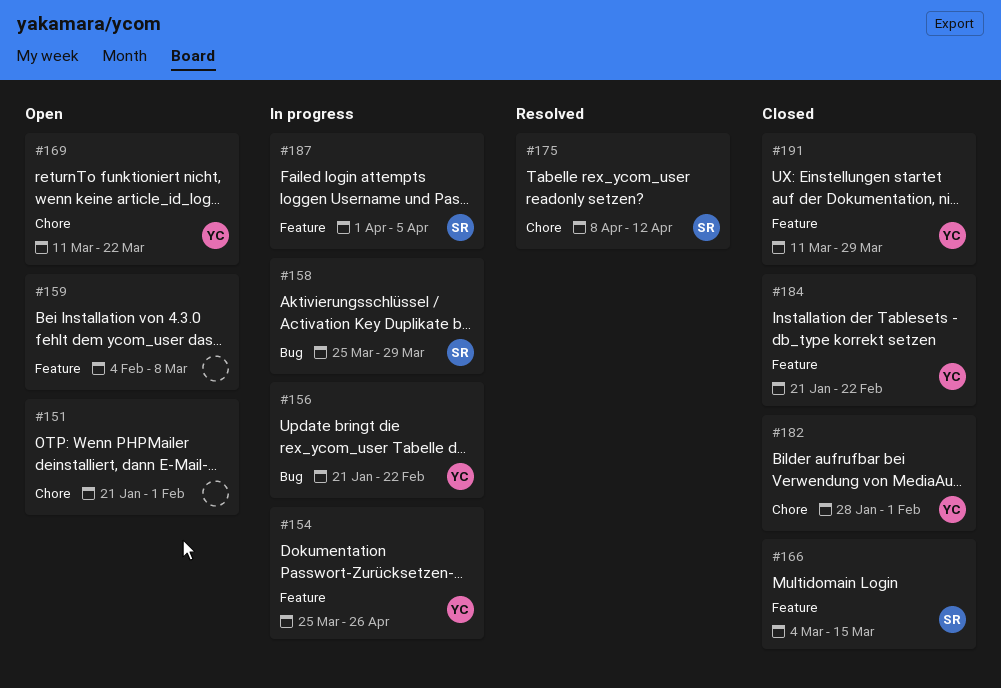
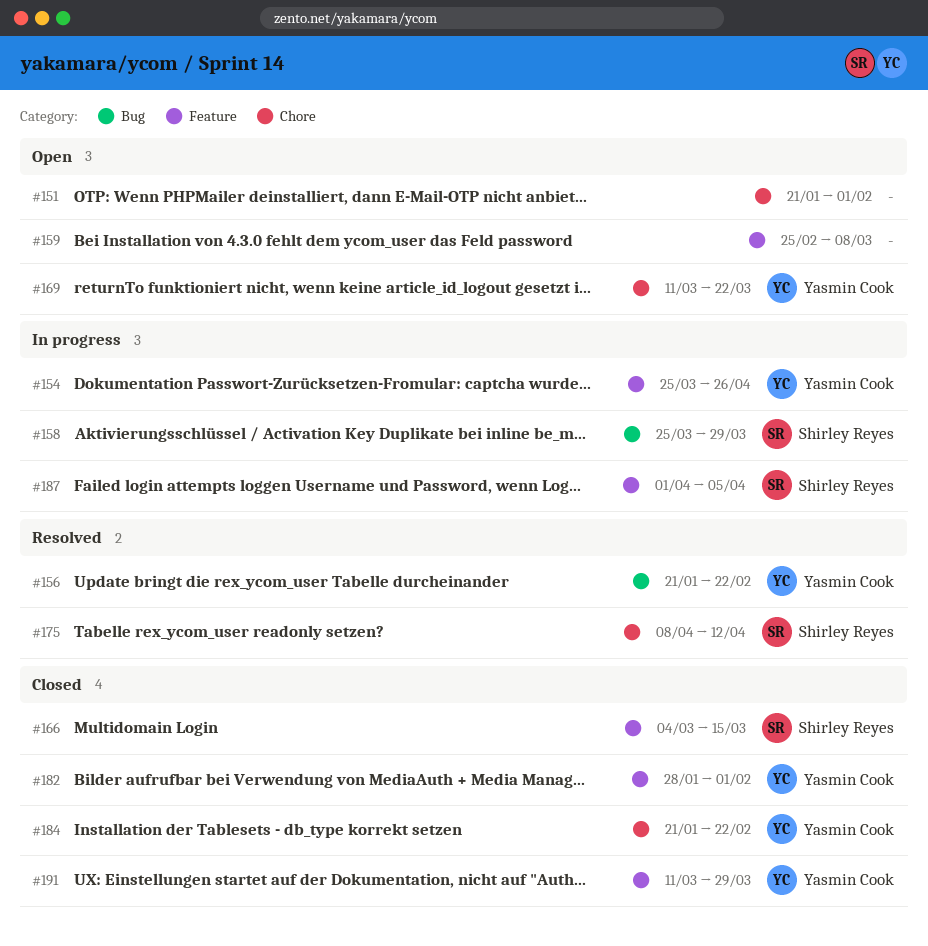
#156, status: In progress -> Resolved
#159, start: Feb 4 -> Feb 25
#182, label: Chore -> Feature
#184, label: Feature -> Chore

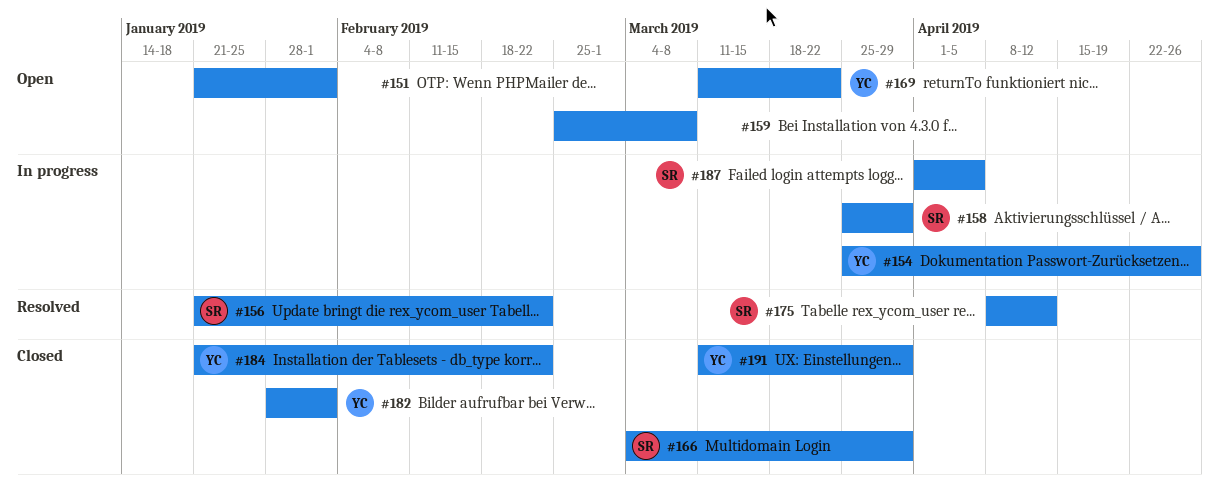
#156, owner: Yasmin Cook -> Shirley Reyes
#166, due: Mar 15 -> Mar 29

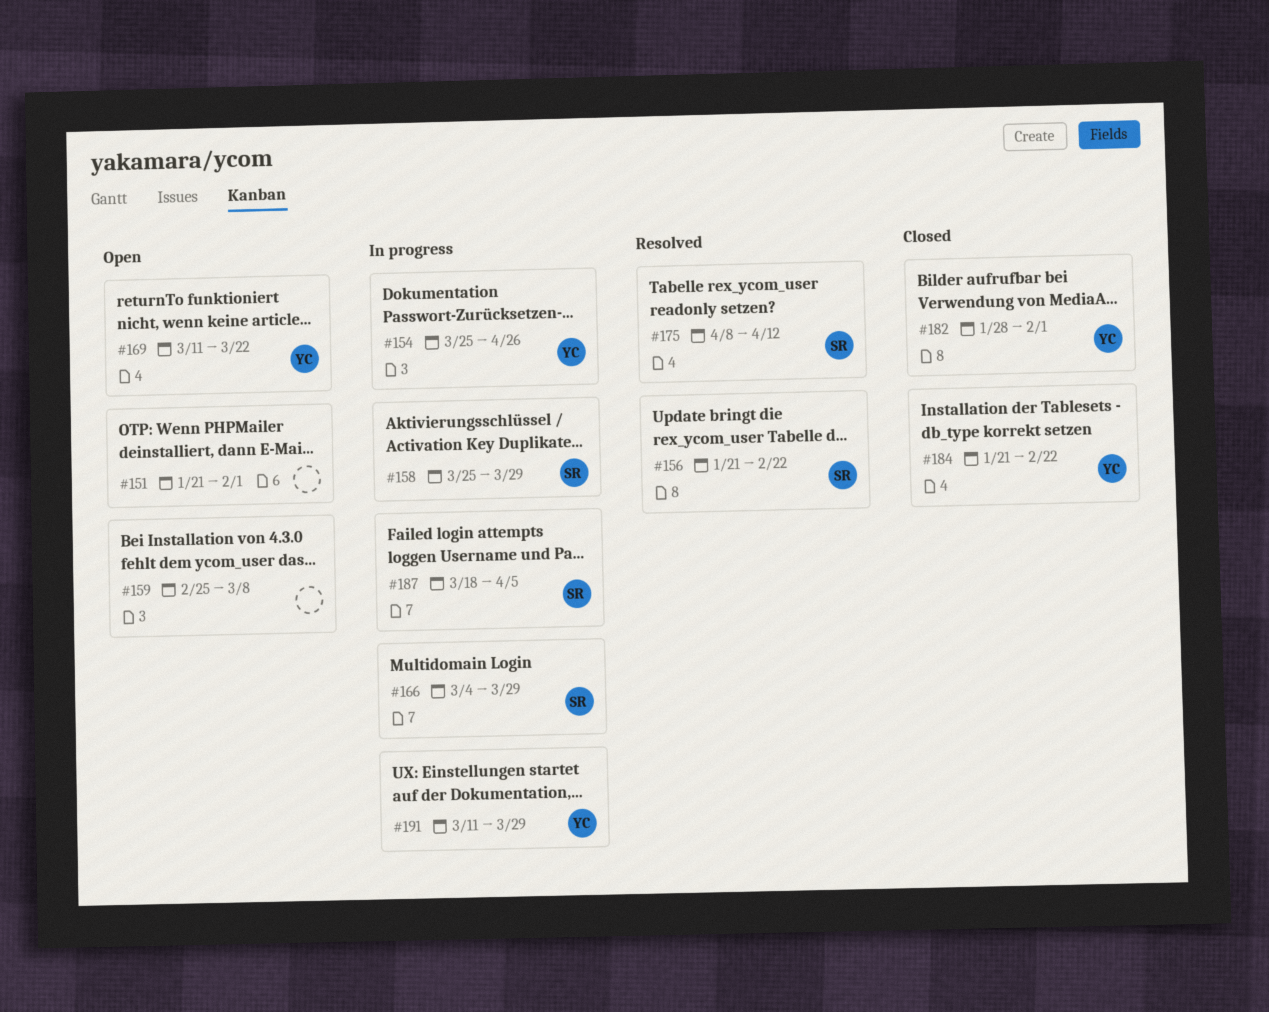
#166, status: Closed -> In progress
#187, start: Apr 1 -> Mar 18
#191, status: Closed -> In progress

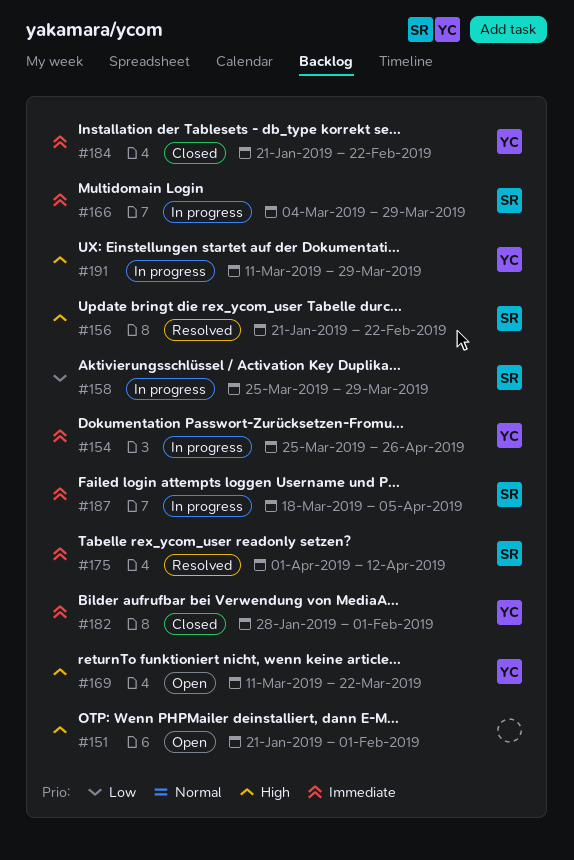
#159: present -> none
#175, start: Apr 8 -> Apr 1

